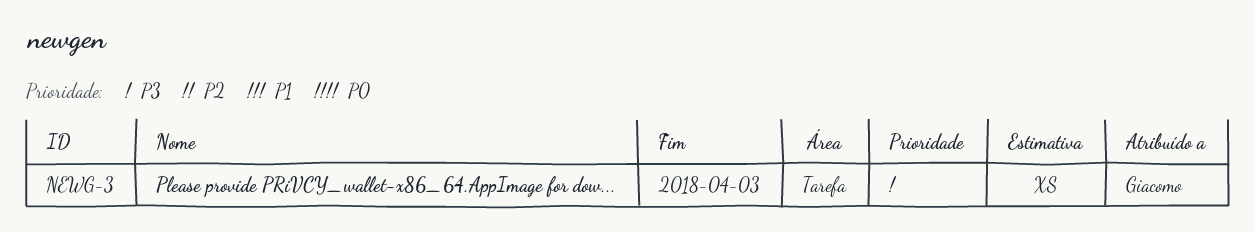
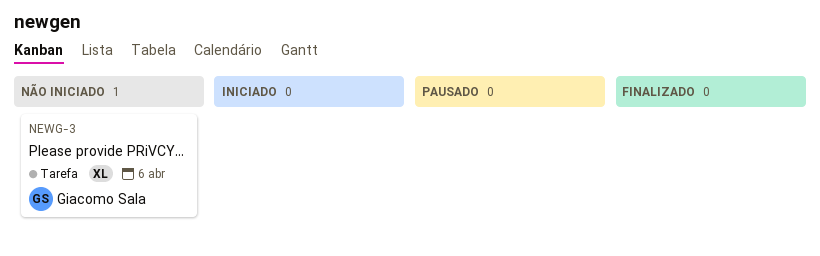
NEWG-3, estimate: XS -> XL
NEWG-3, due: Apr 3 -> Apr 6

